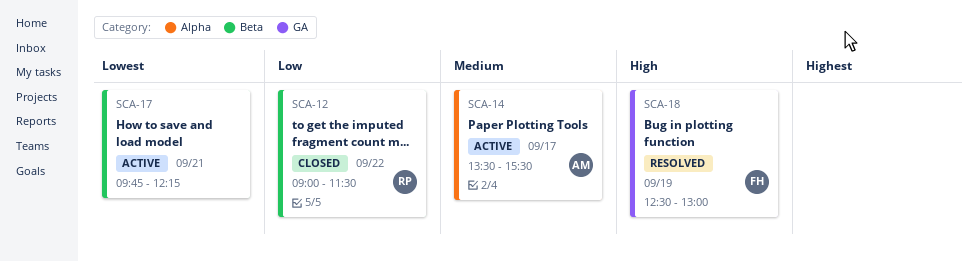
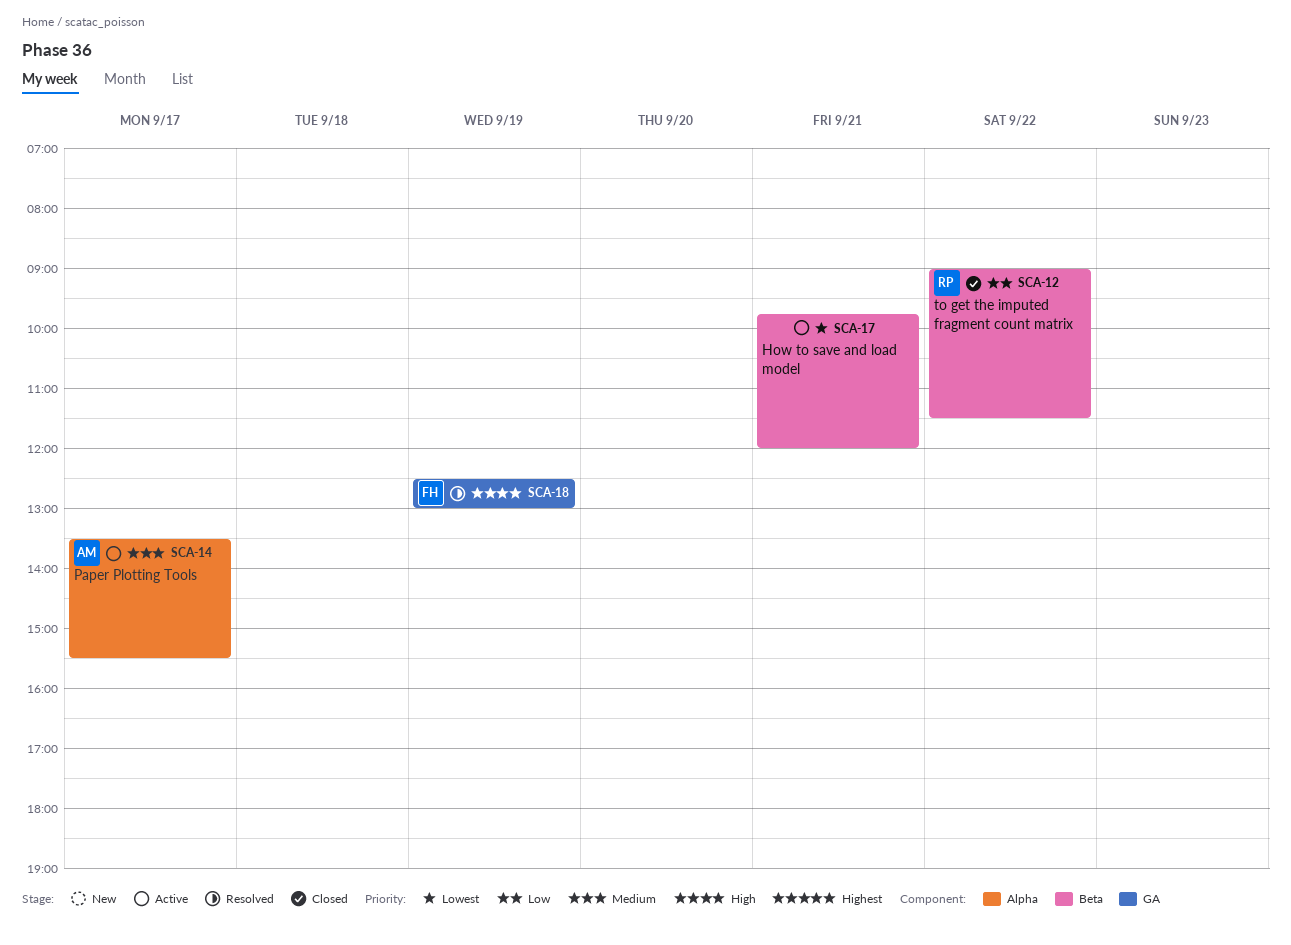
SCA-17, ends: 12:15 -> 12:00

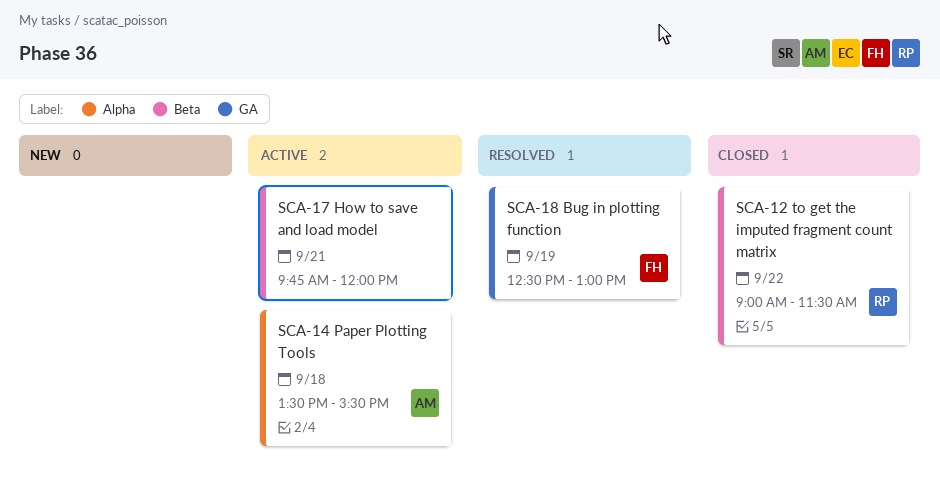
SCA-14, day: Sep 17 -> Sep 18

